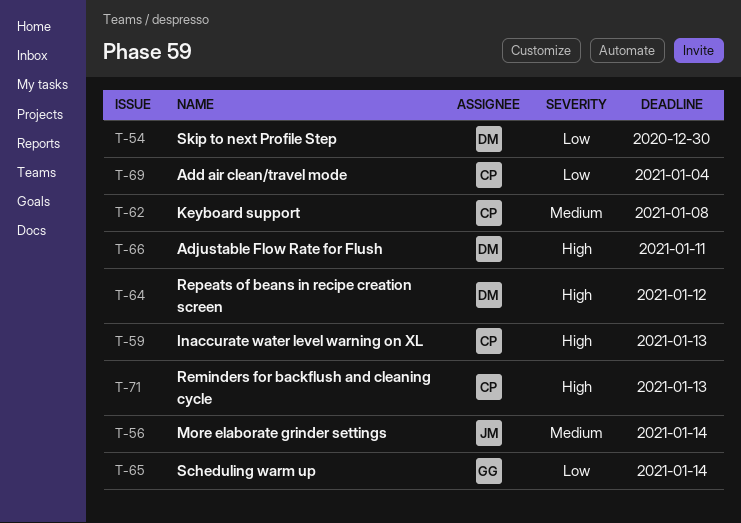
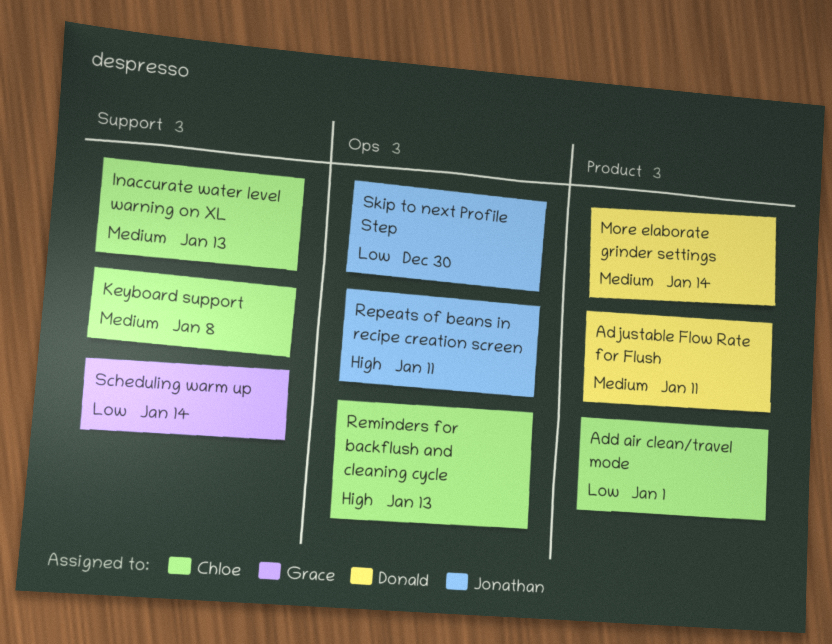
Add air clean/travel mode, due: Jan 4 -> Jan 1
Adjustable Flow Rate for Flush, priority: High -> Medium
Inaccurate water level warning on XL, priority: High -> Medium
More elaborate grinder settings, owner: Jonathan -> Donald
Repeats of beans in recipe creation screen, owner: Donald -> Jonathan
Repeats of beans in recipe creation screen, due: Jan 12 -> Jan 11
Skip to next Profile Step, owner: Donald -> Jonathan

